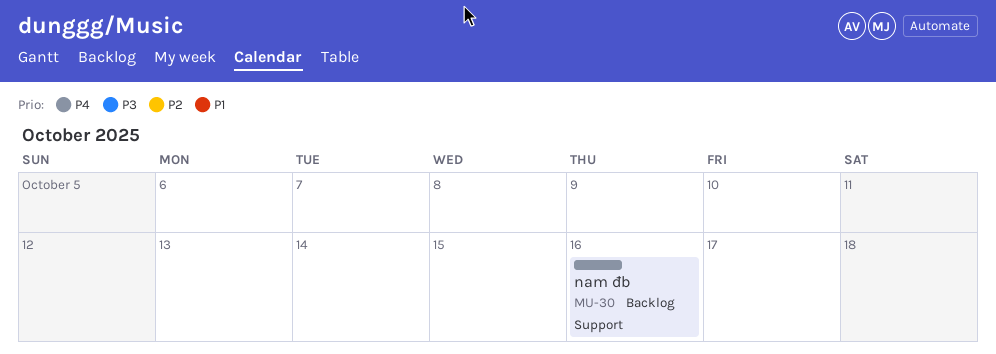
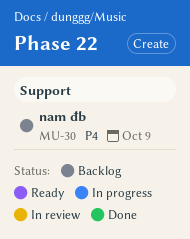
MU-30, due: Oct 16 -> Oct 9

